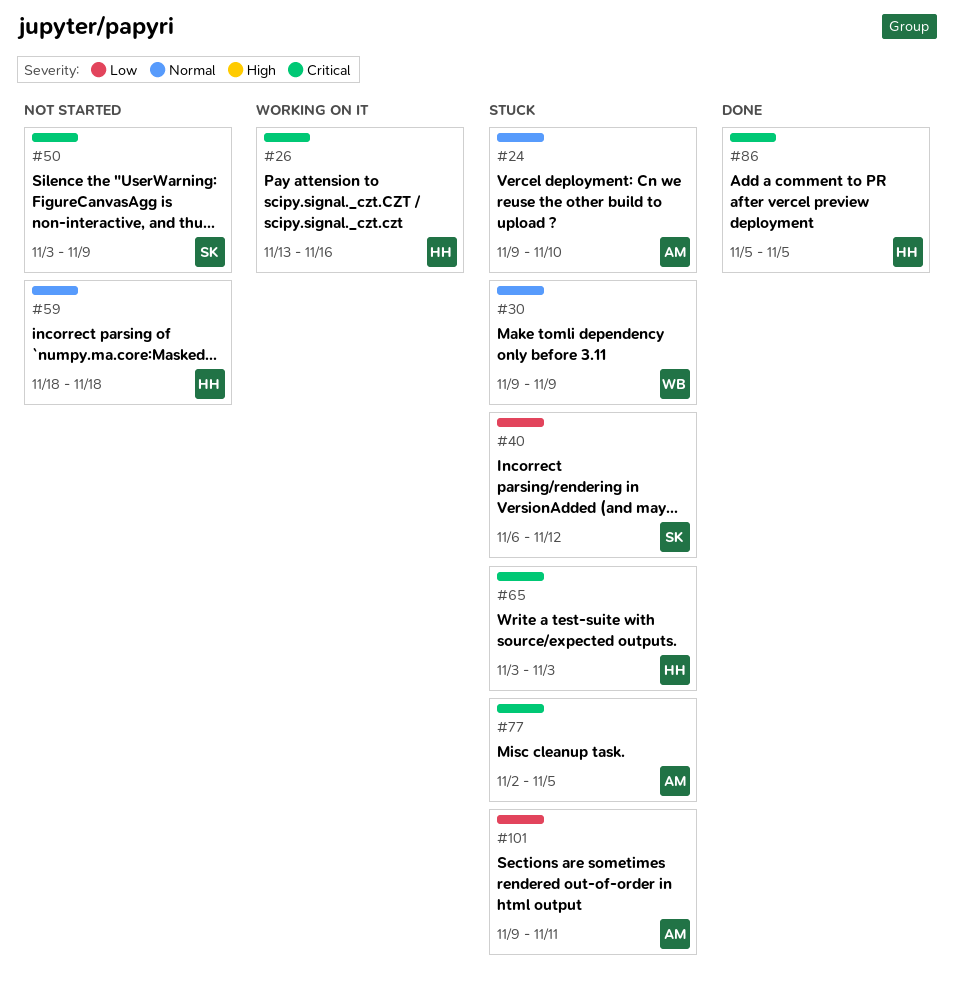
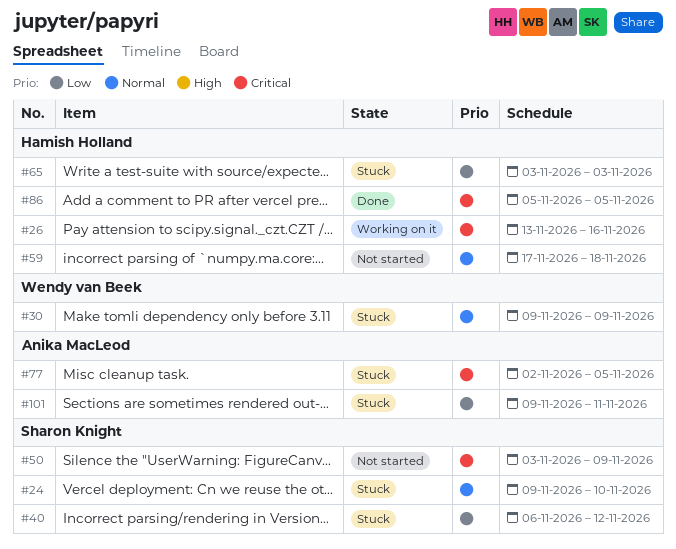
#24, owner: Anika MacLeod -> Sharon Knight
#59, start: Nov 18 -> Nov 17
#65, priority: Critical -> Low

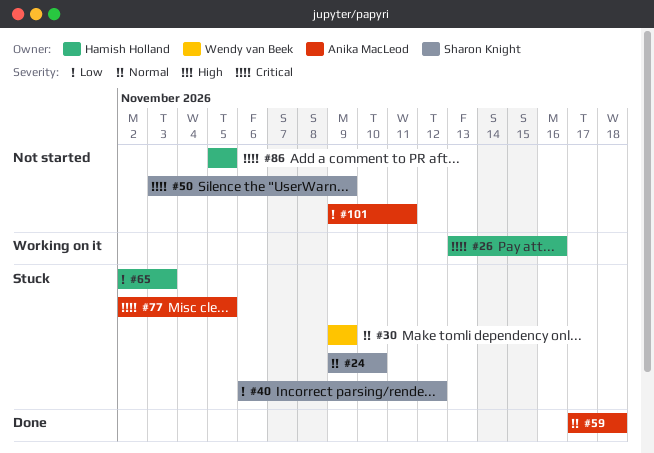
#59, status: Not started -> Done
#59, owner: Hamish Holland -> Anika MacLeod
#65, start: Nov 3 -> Nov 2
#86, status: Done -> Not started
#101, status: Stuck -> Not started

